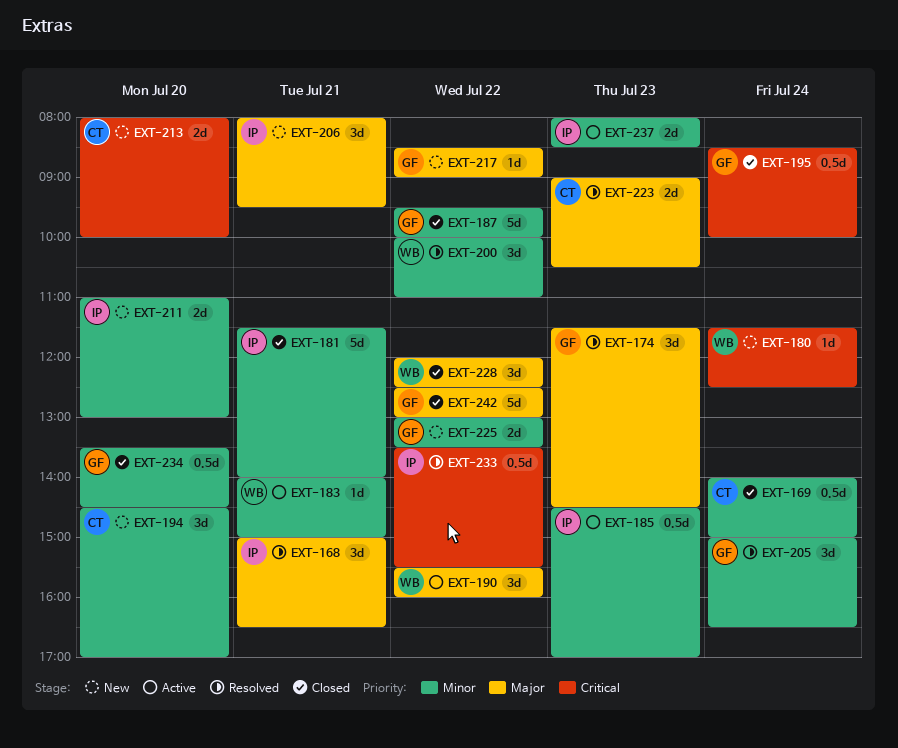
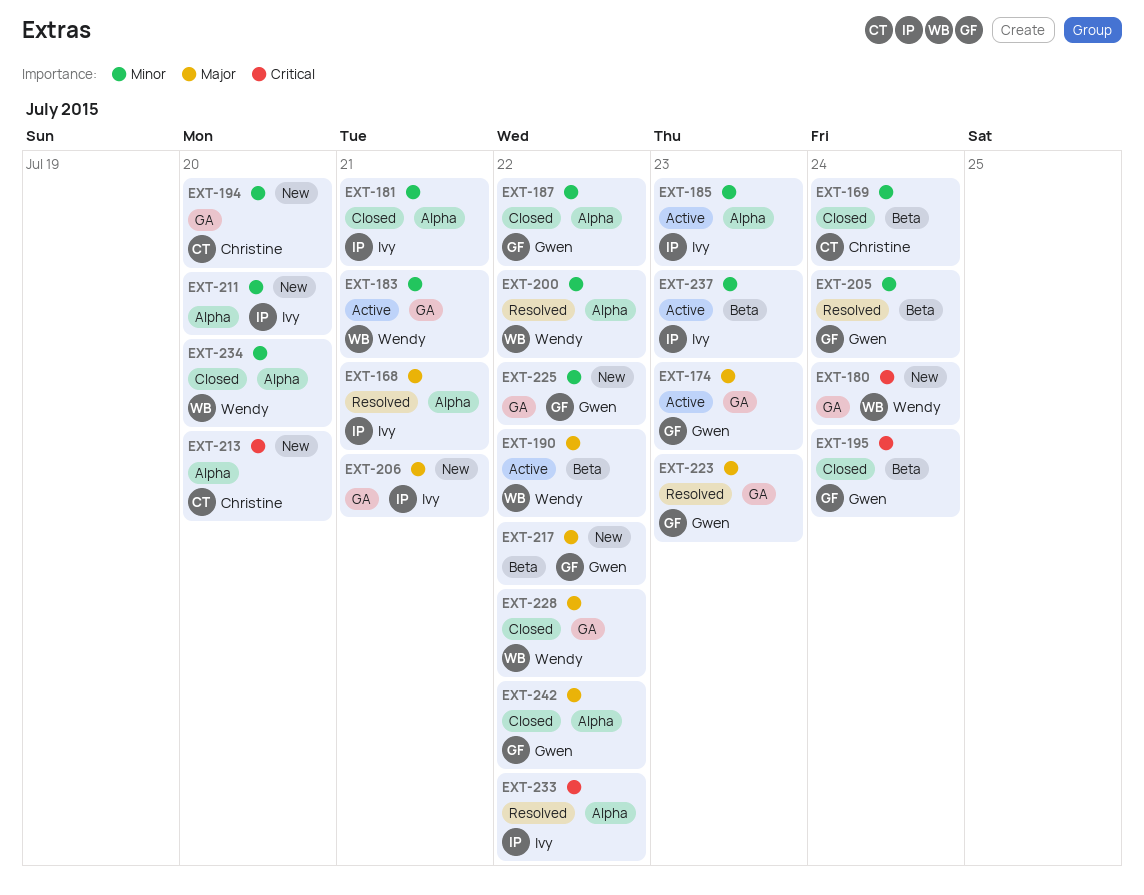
EXT-174, status: Resolved -> Active
EXT-223, owner: Christine -> Gwen
EXT-234, owner: Gwen -> Wendy

